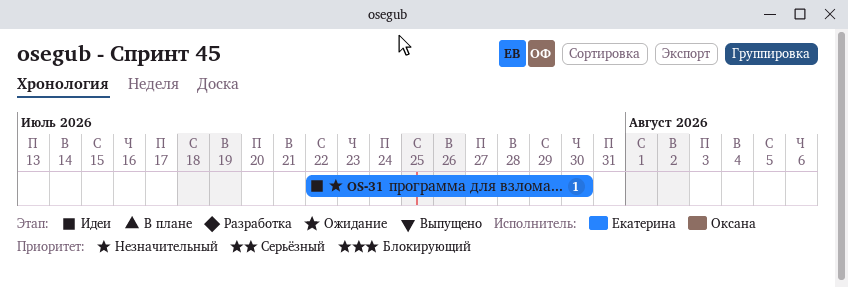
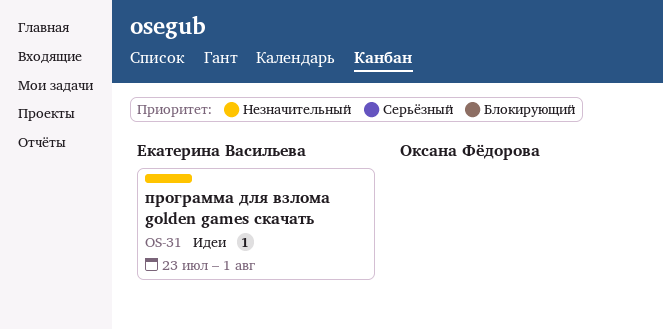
OS-31, start: Jul 22 -> Jul 23
OS-31, due: Jul 30 -> Aug 1

